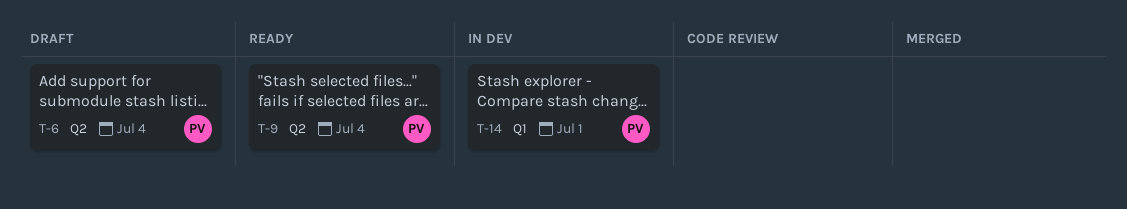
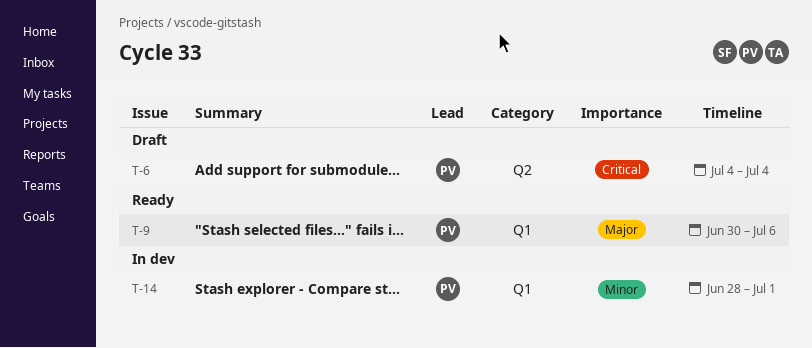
T-9, label: Q2 -> Q1
T-9, due: Jul 4 -> Jul 6

